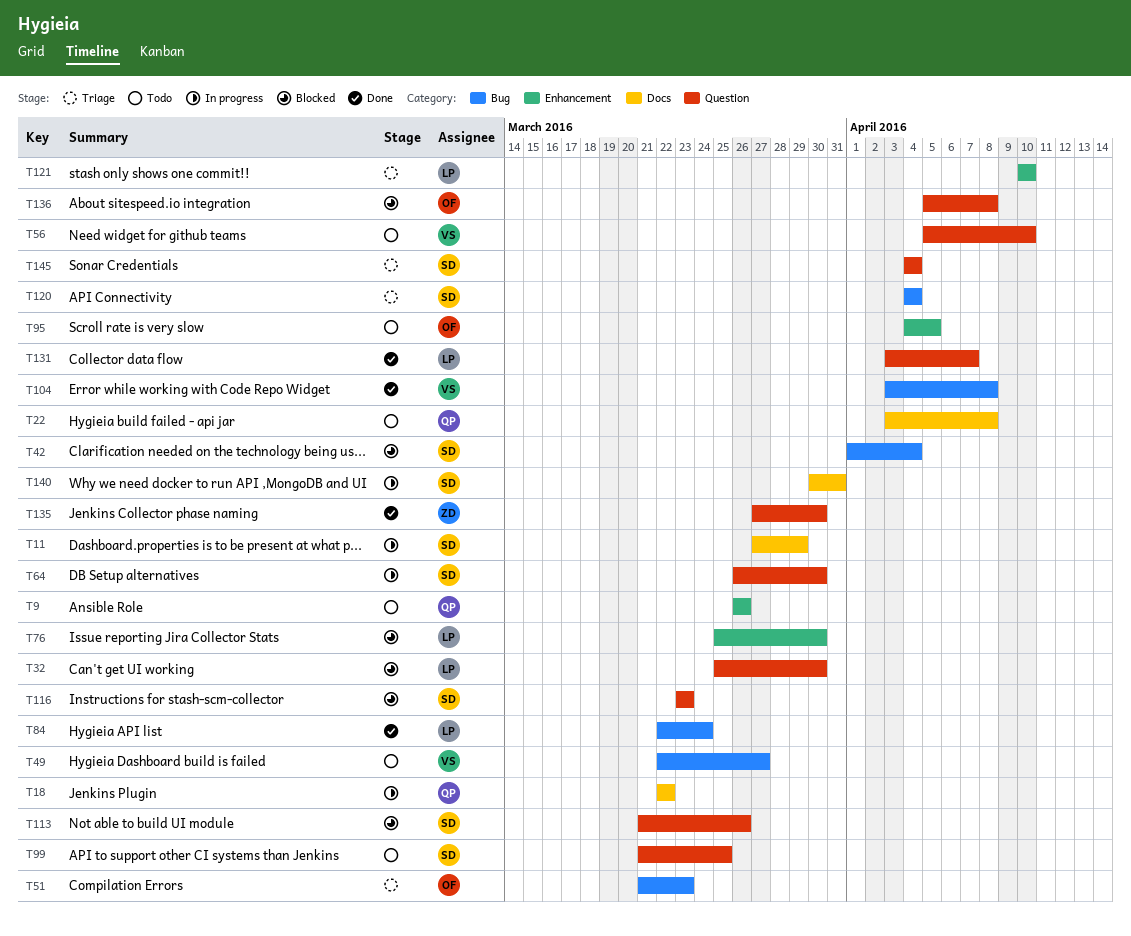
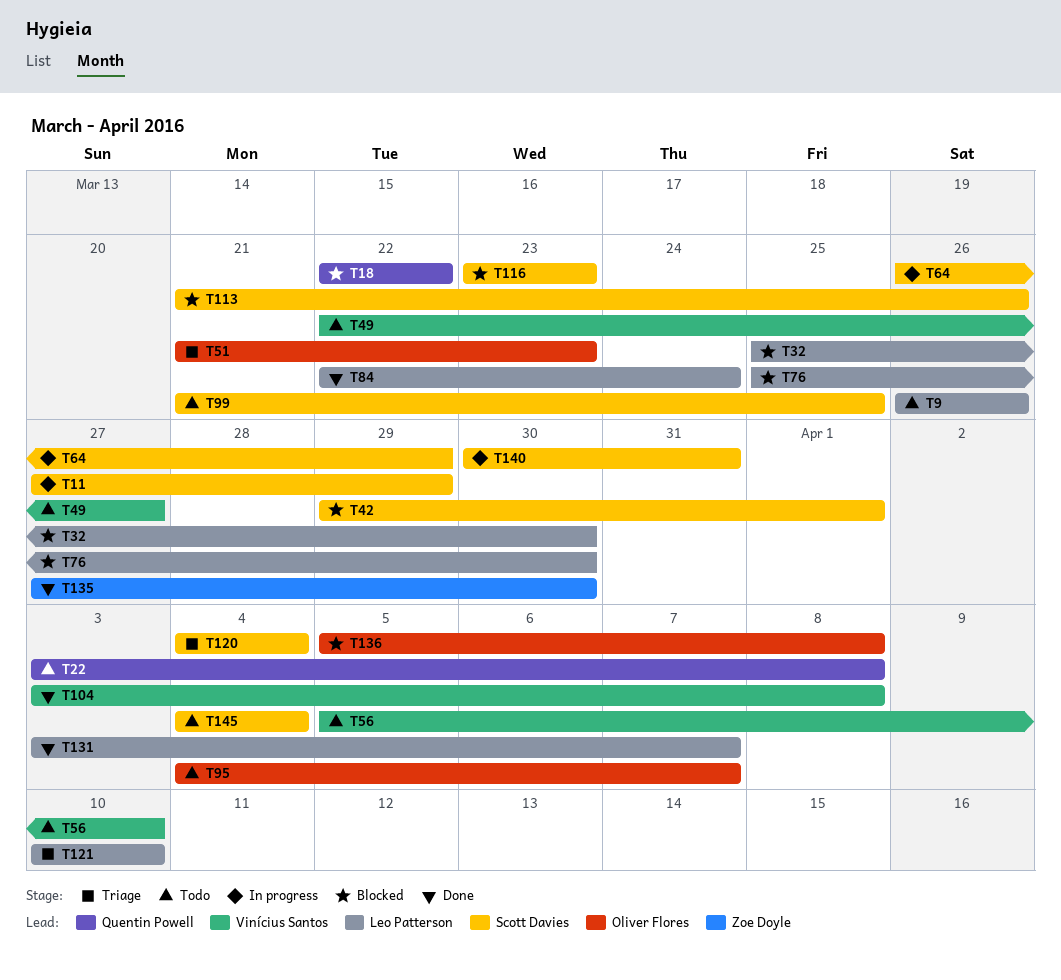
T9, owner: Quentin Powell -> Leo Patterson
T18, status: In progress -> Blocked
T42, start: Apr 1 -> Mar 29
T42, due: Apr 4 -> Apr 1
T64, due: Mar 30 -> Mar 29
T95, due: Apr 5 -> Apr 7
T145, status: Triage -> Todo

